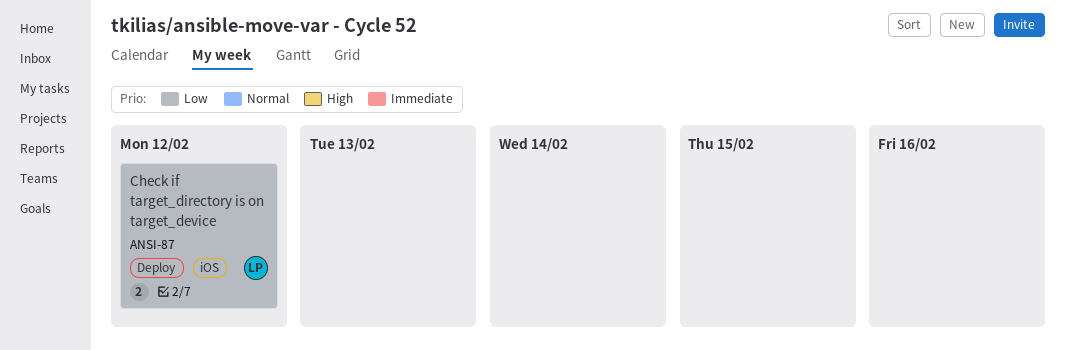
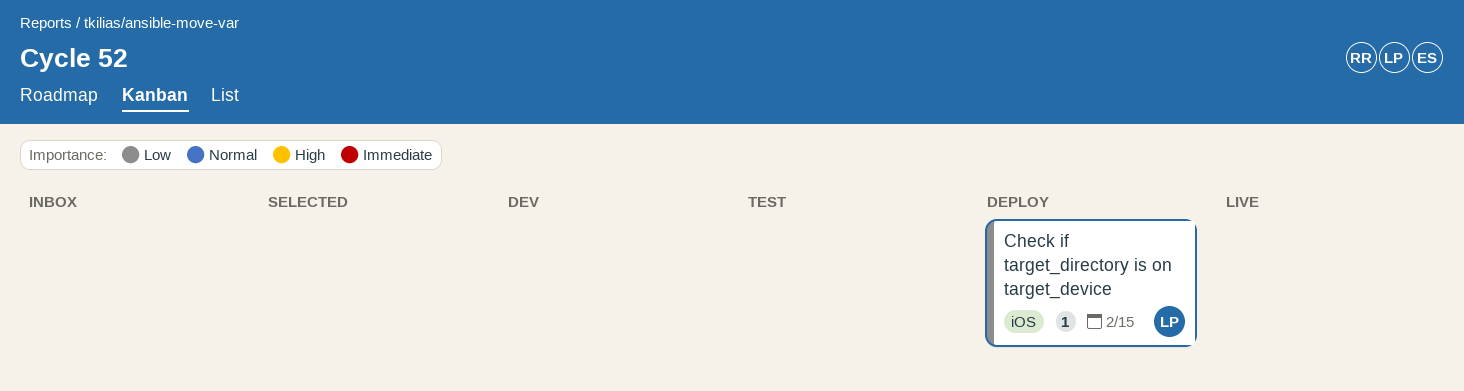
Check if target_directory is on target_device, estimate: 2 -> 1
Check if target_directory is on target_device, due: Feb 12 -> Feb 15

